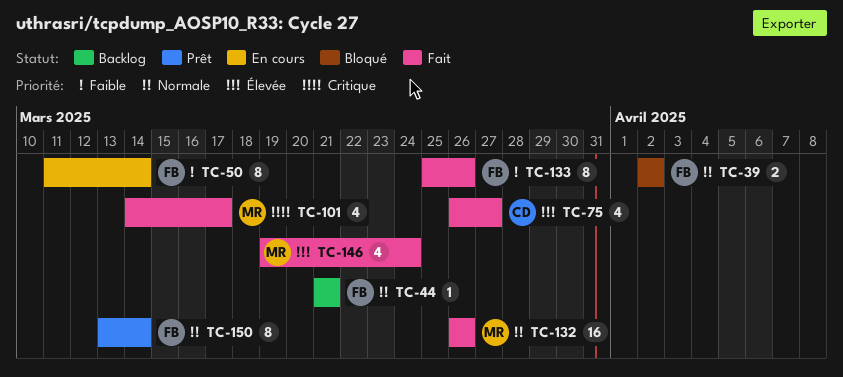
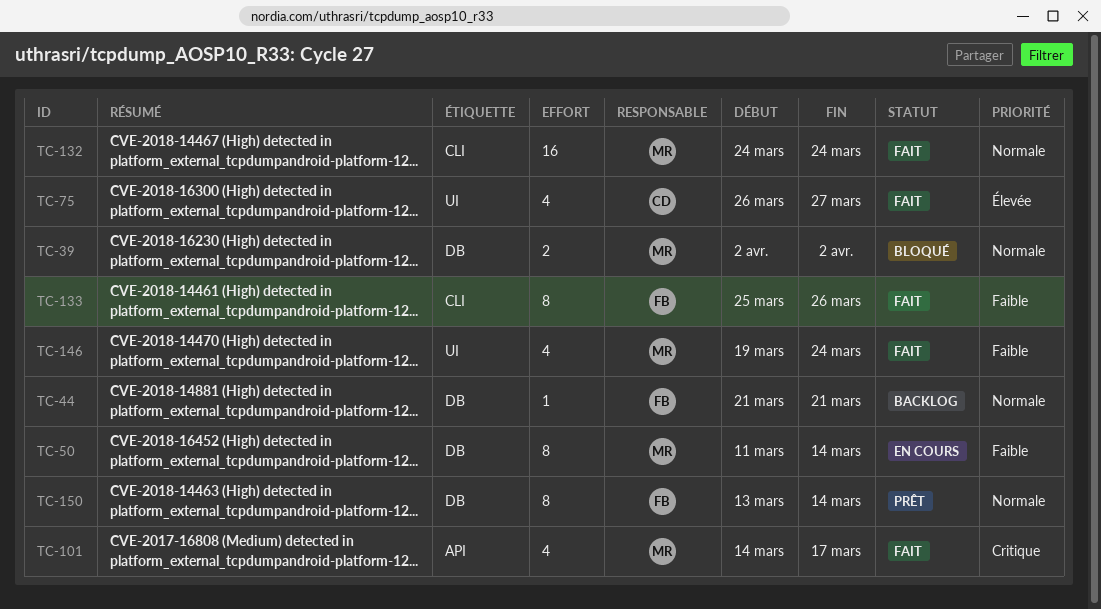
TC-39, owner: FB -> MR
TC-50, owner: FB -> MR
TC-132, start: Mar 26 -> Mar 24
TC-132, due: Mar 26 -> Mar 24
TC-146, priority: Élevée -> Faible

